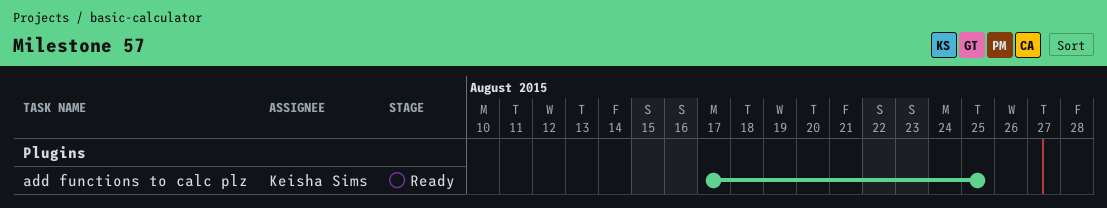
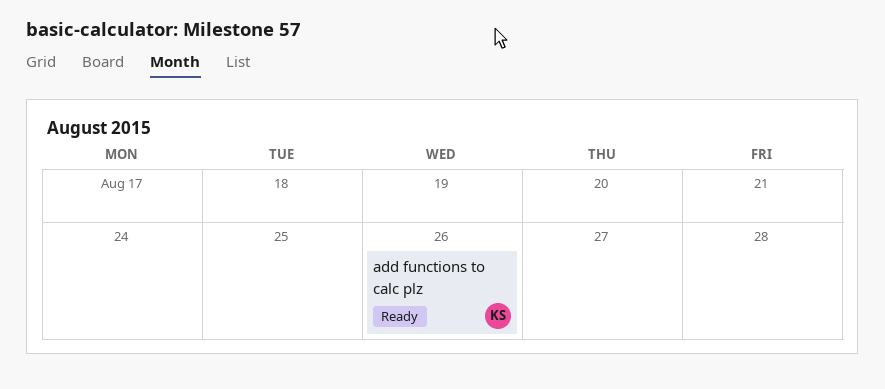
add functions to calc plz, due: Aug 25 -> Aug 26

